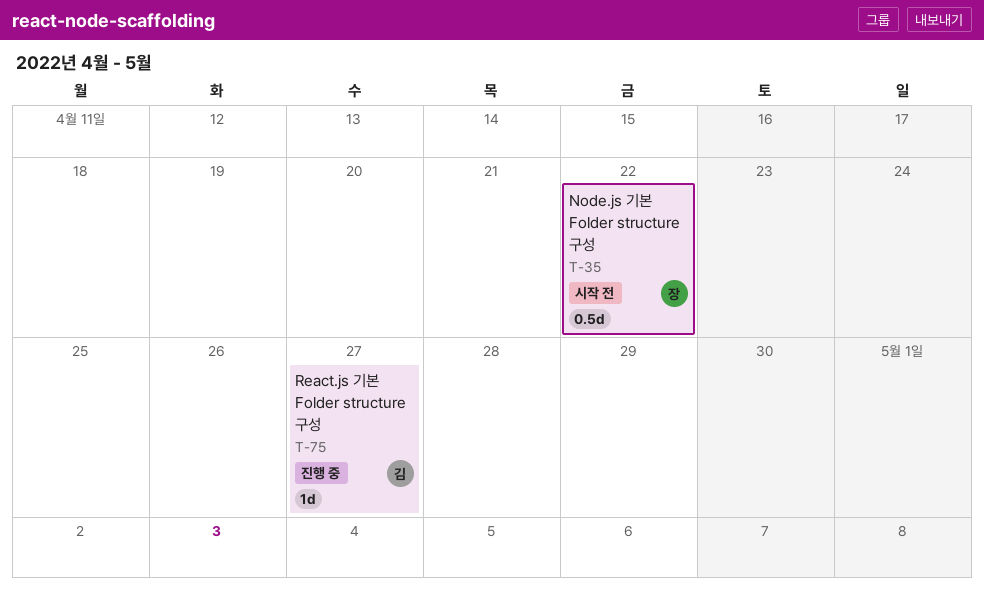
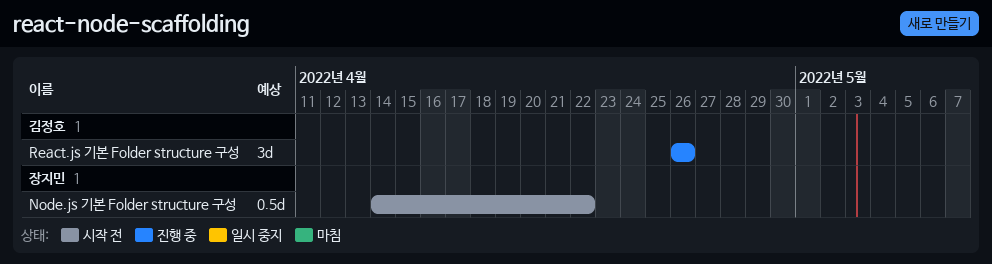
React.js 기본 Folder structure 구성, estimate: 1d -> 3d
React.js 기본 Folder structure 구성, due: Apr 27 -> Apr 26

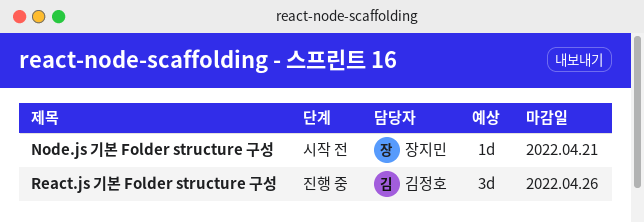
Node.js 기본 Folder structure 구성, estimate: 0.5d -> 1d
Node.js 기본 Folder structure 구성, due: Apr 22 -> Apr 21

